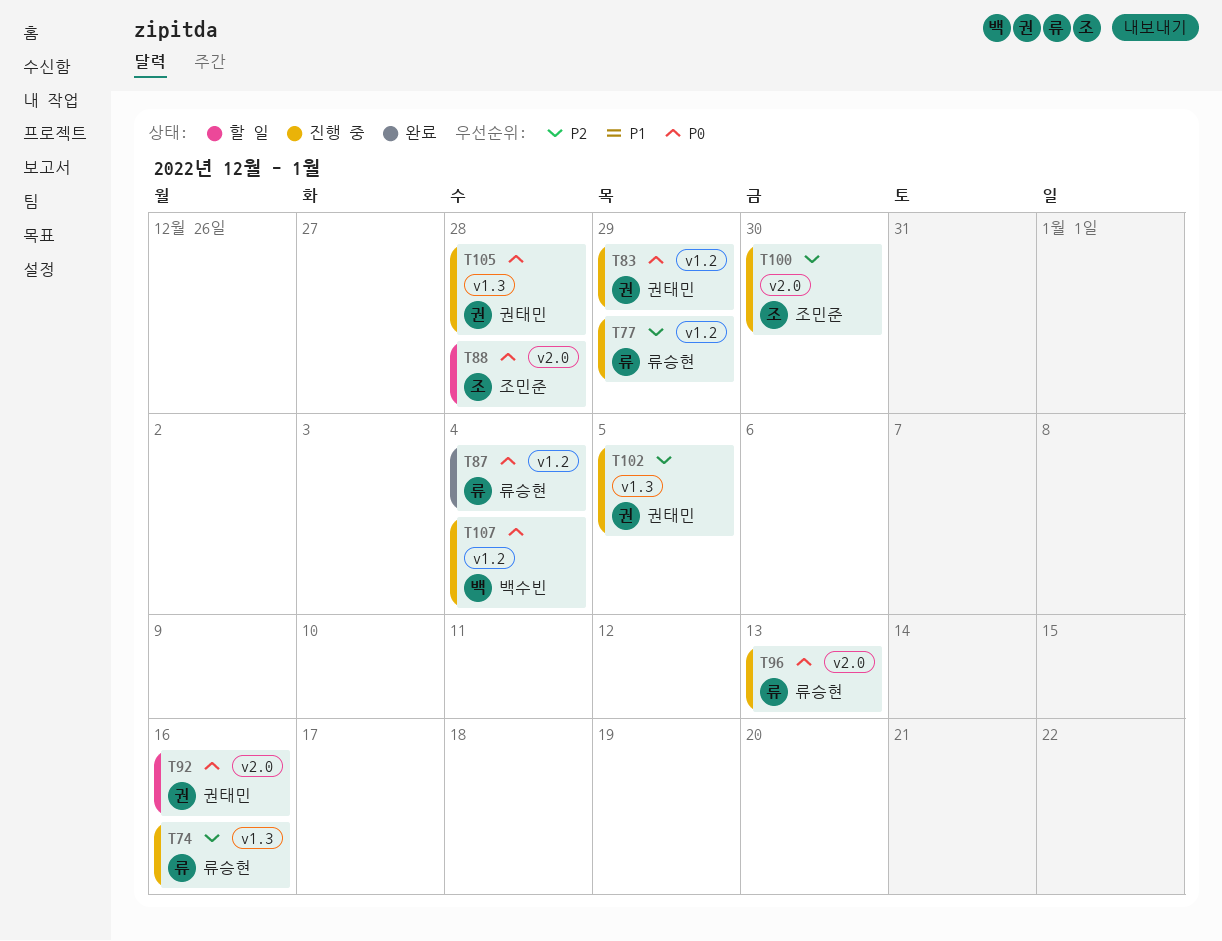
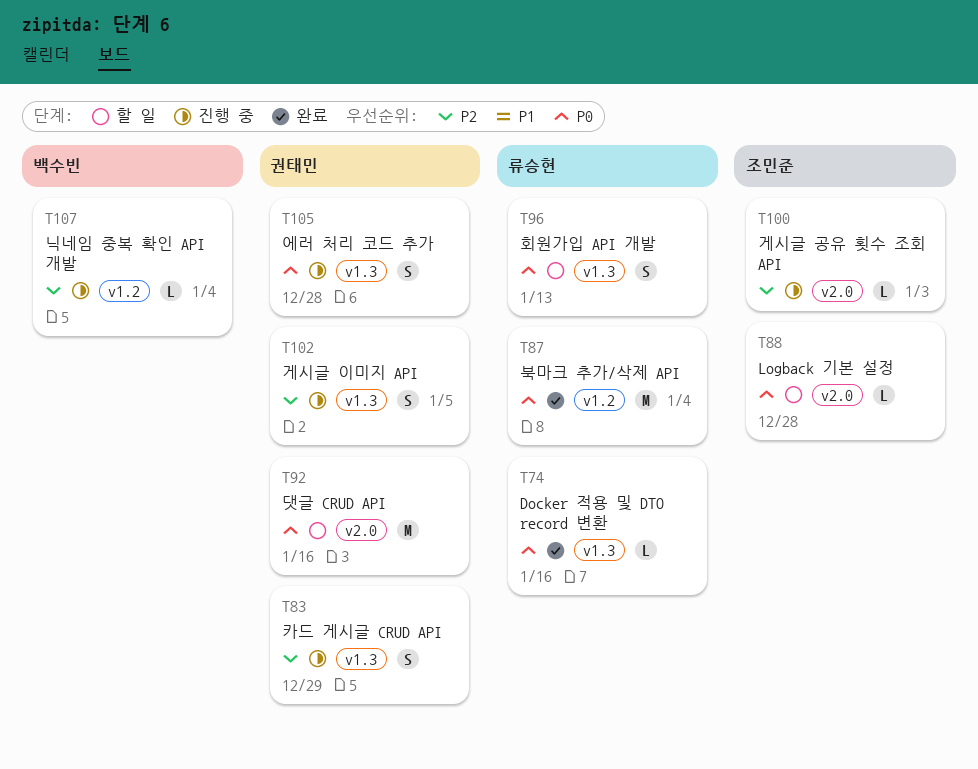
T74, status: 진행 중 -> 완료
T74, priority: P2 -> P0
T77: present -> none
T83, priority: P0 -> P2
T83, label: v1.2 -> v1.3
T96, status: 진행 중 -> 할 일
T96, label: v2.0 -> v1.3
T100, due: Dec 30 -> Jan 3
T107, priority: P0 -> P2

